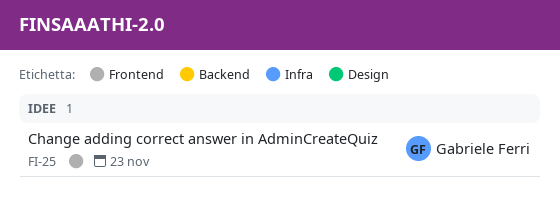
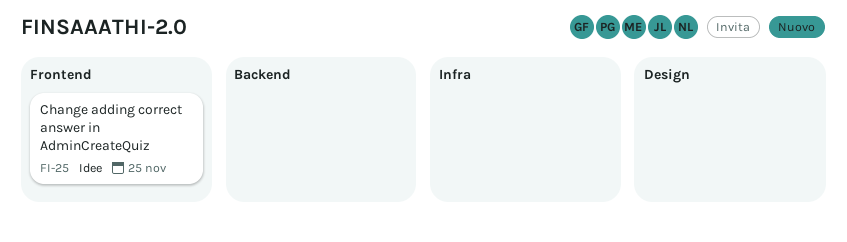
FI-25, due: Nov 23 -> Nov 25

